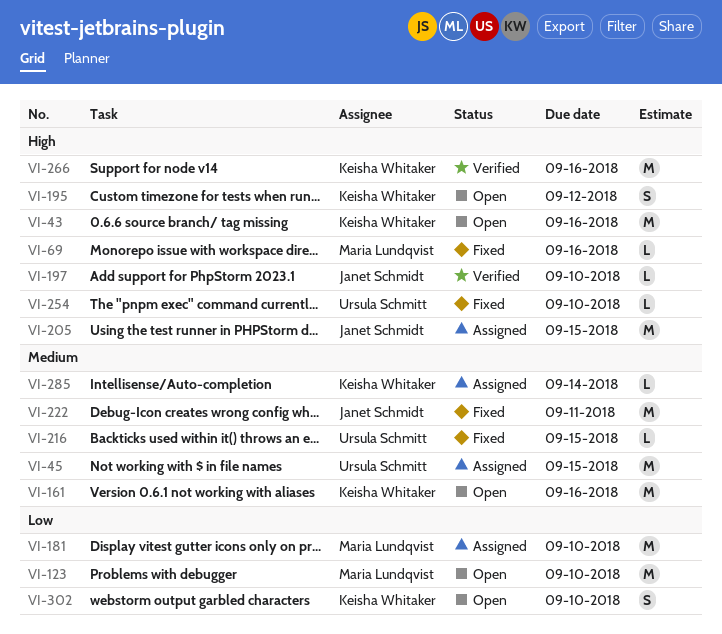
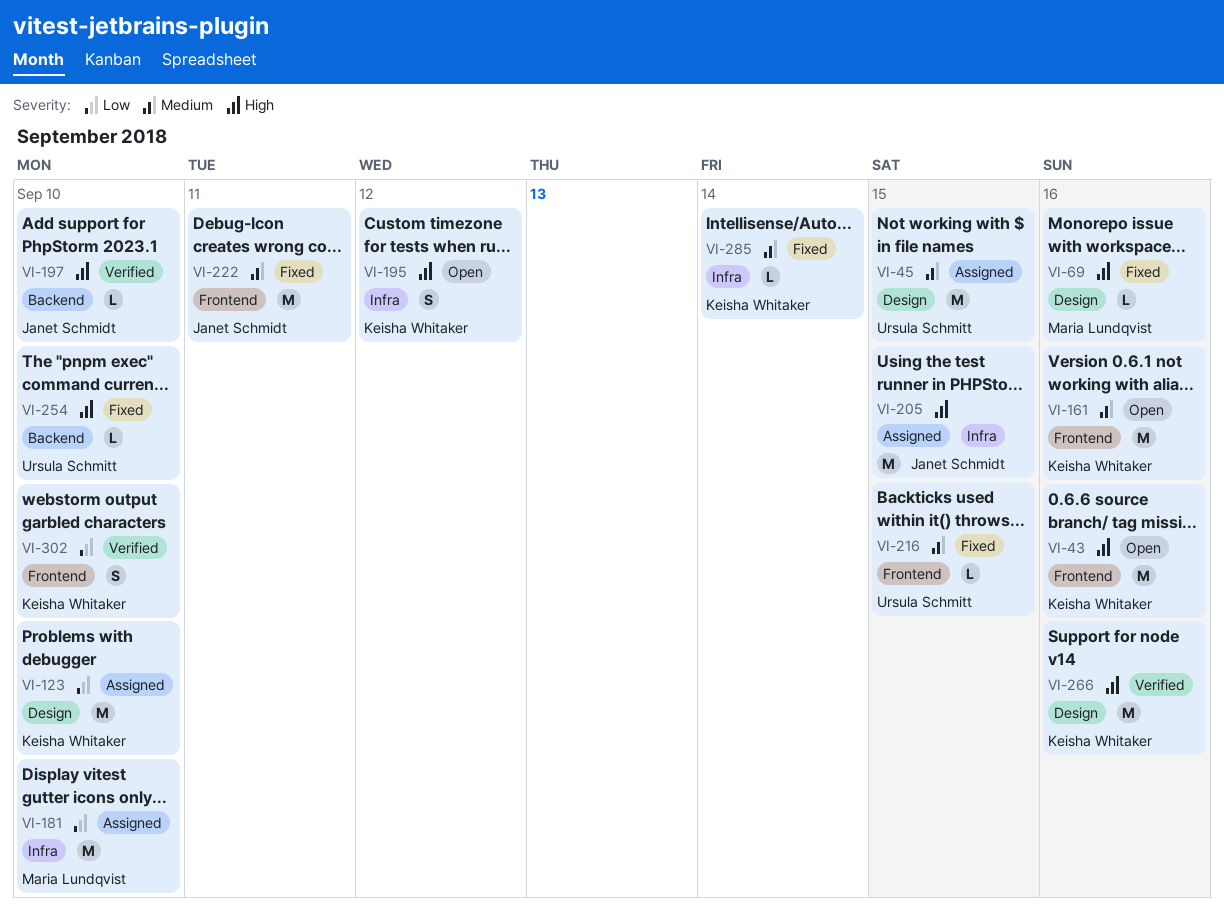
VI-123, status: Open -> Assigned
VI-123, owner: Maria Lundqvist -> Keisha Whitaker
VI-285, status: Assigned -> Fixed
VI-302, status: Open -> Verified

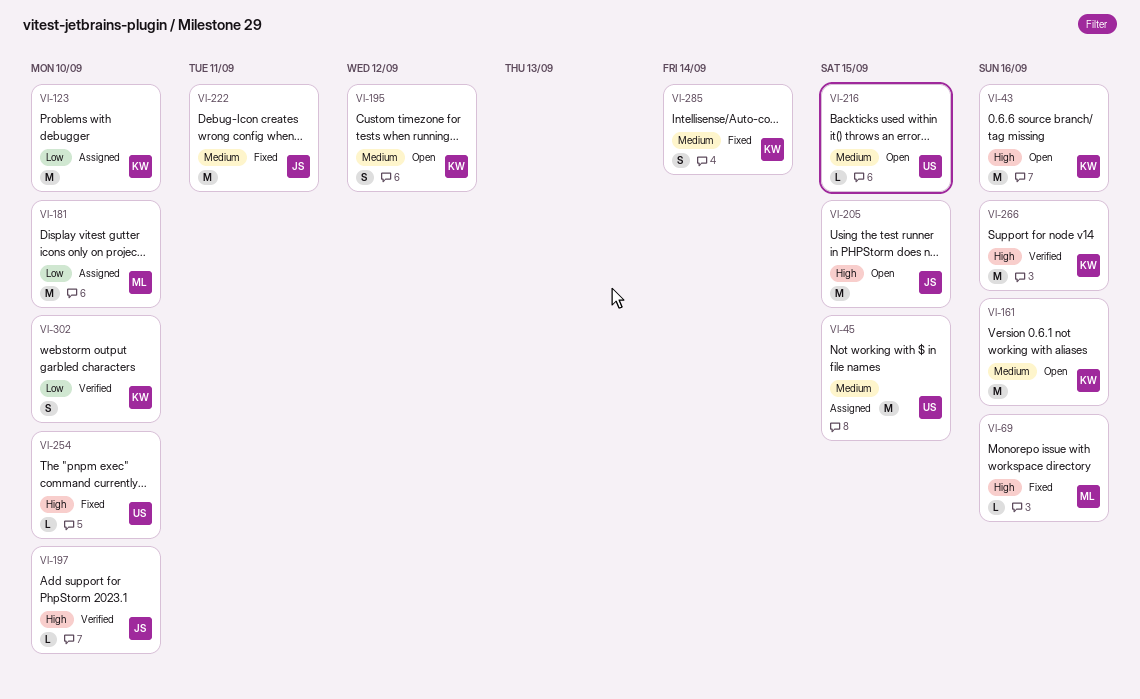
VI-195, priority: High -> Medium
VI-205, status: Assigned -> Open
VI-216, status: Fixed -> Open
VI-285, estimate: L -> S

